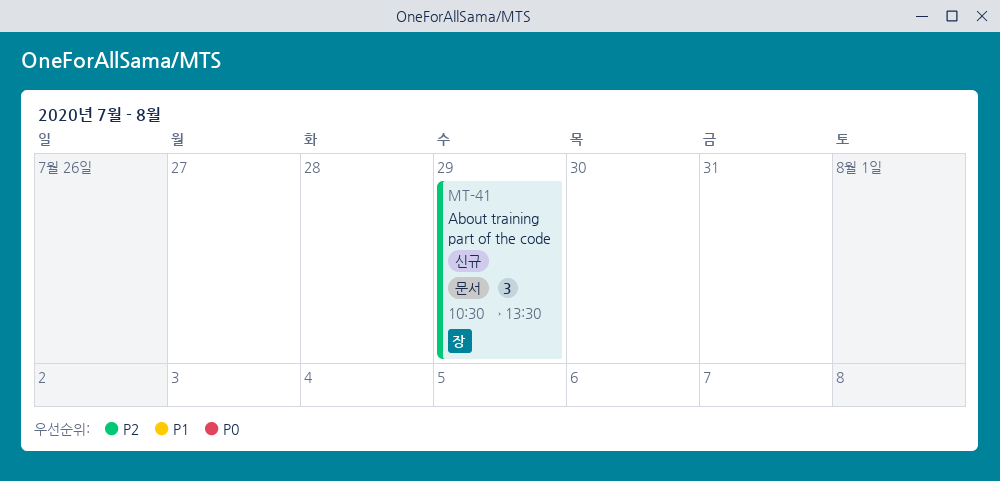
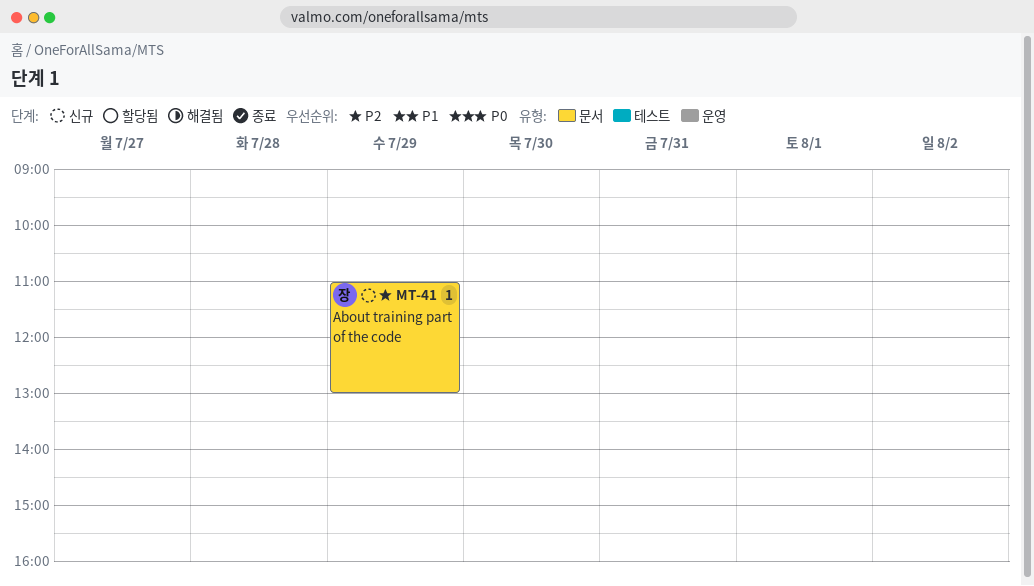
MT-41, estimate: 3 -> 1
MT-41, begins: 10:30 -> 11:00
MT-41, ends: 13:30 -> 13:00

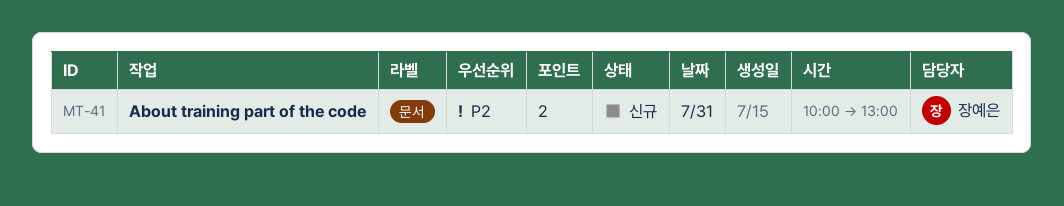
MT-41, estimate: 1 -> 2
MT-41, day: Jul 29 -> Jul 31
MT-41, begins: 11:00 -> 10:00

